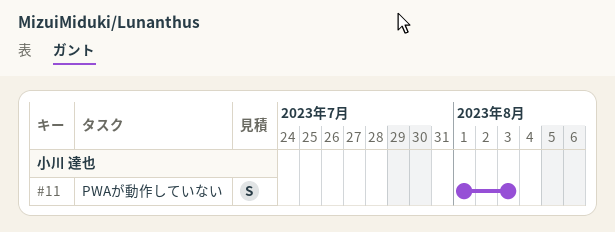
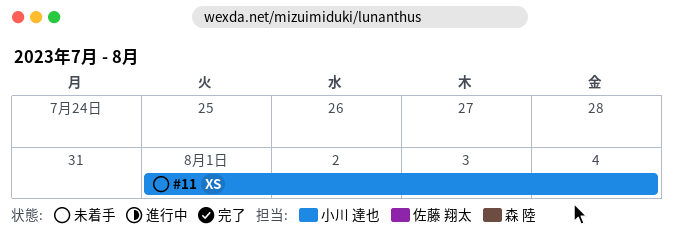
#11, estimate: S -> XS
#11, due: Aug 3 -> Aug 4

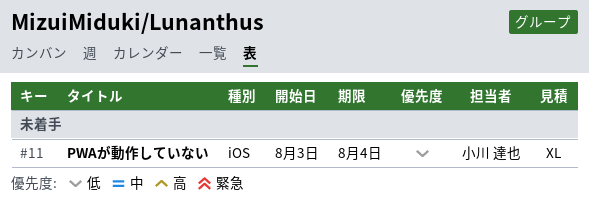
#11, estimate: XS -> XL
#11, start: Aug 1 -> Aug 3

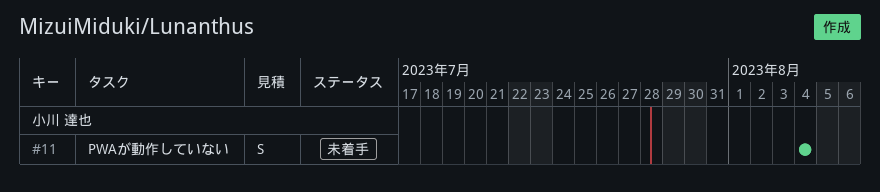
#11, estimate: XL -> S
#11, start: Aug 3 -> Aug 4

